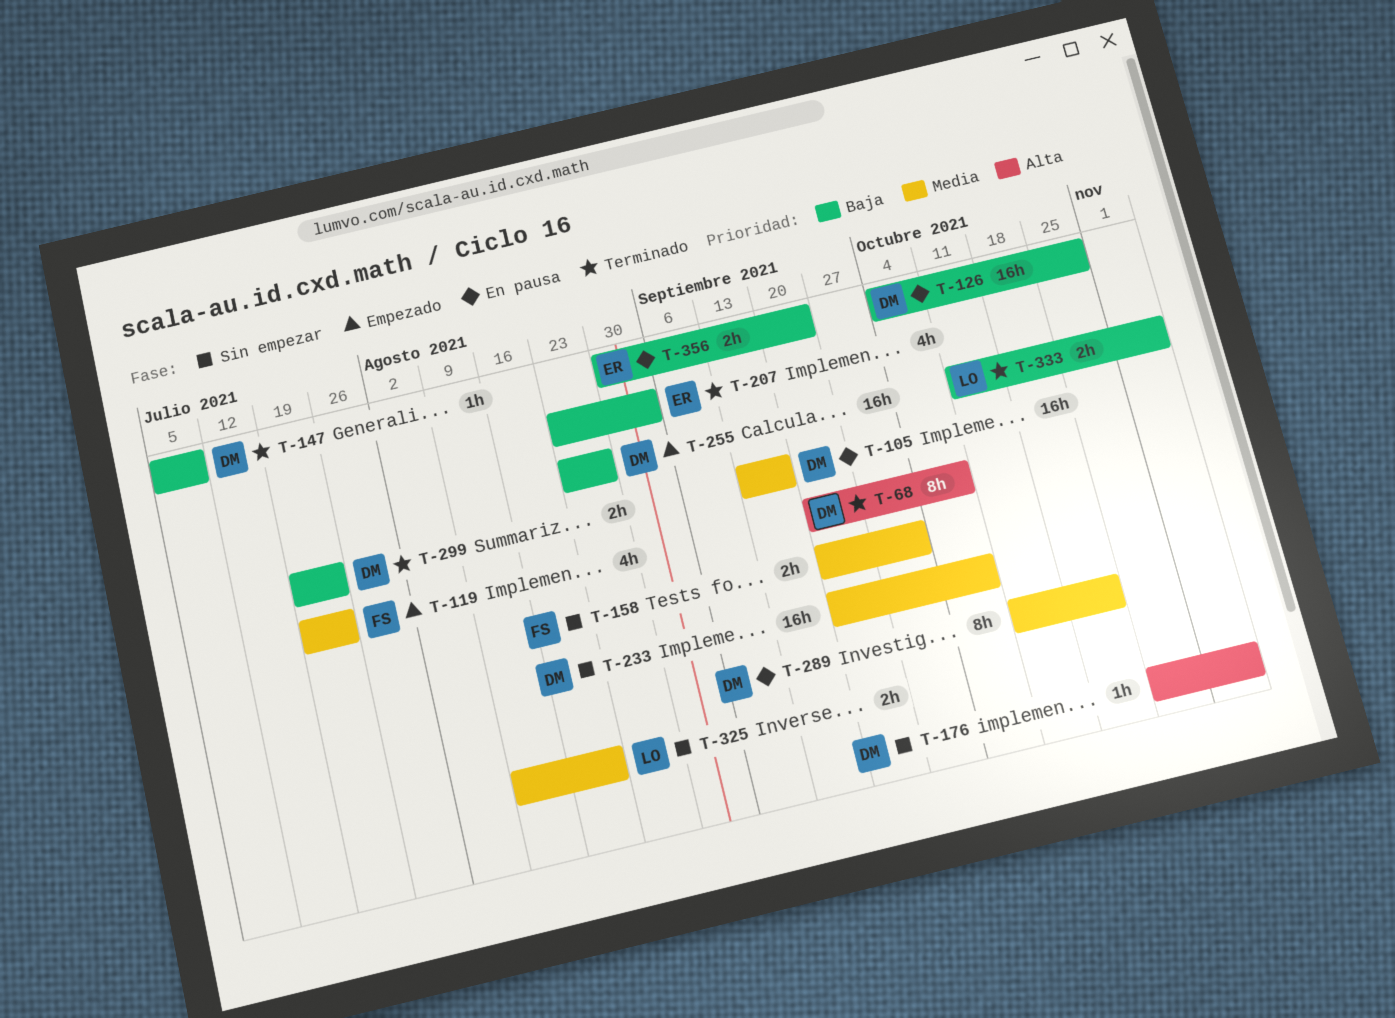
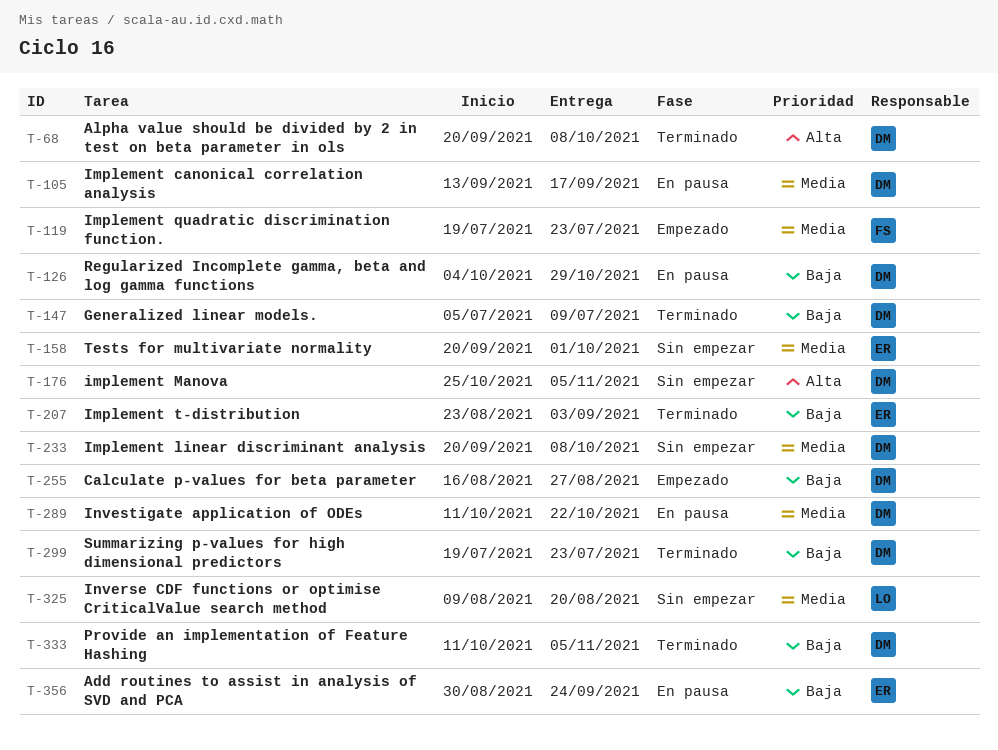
T-158, owner: FS -> ER
T-255, start: Aug 23 -> Aug 16
T-333, owner: LO -> DM

